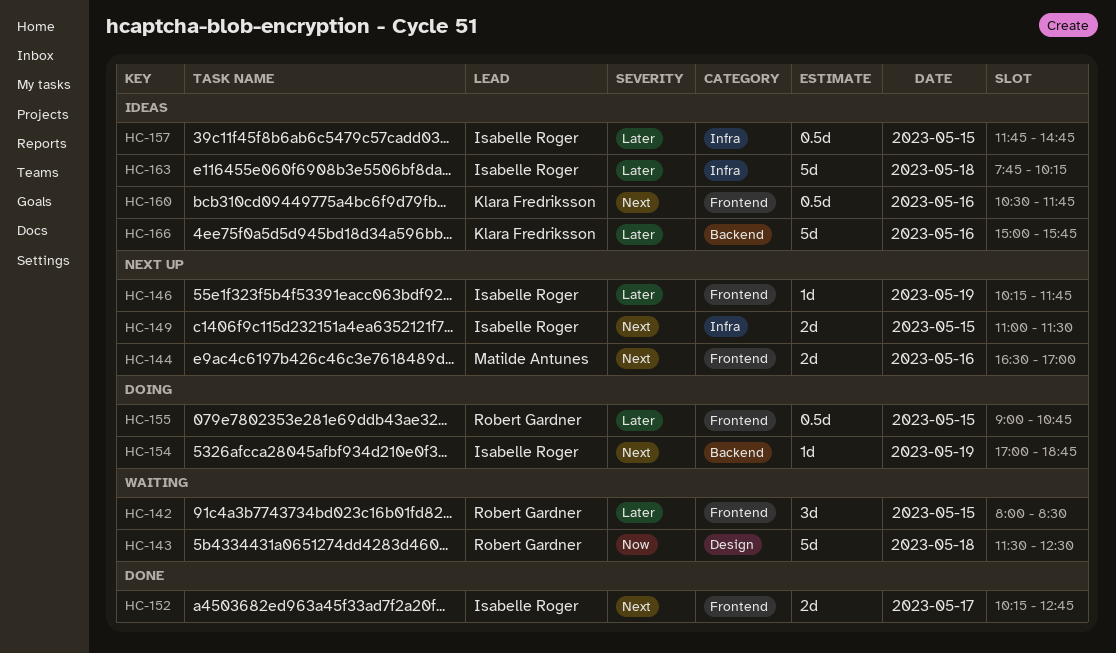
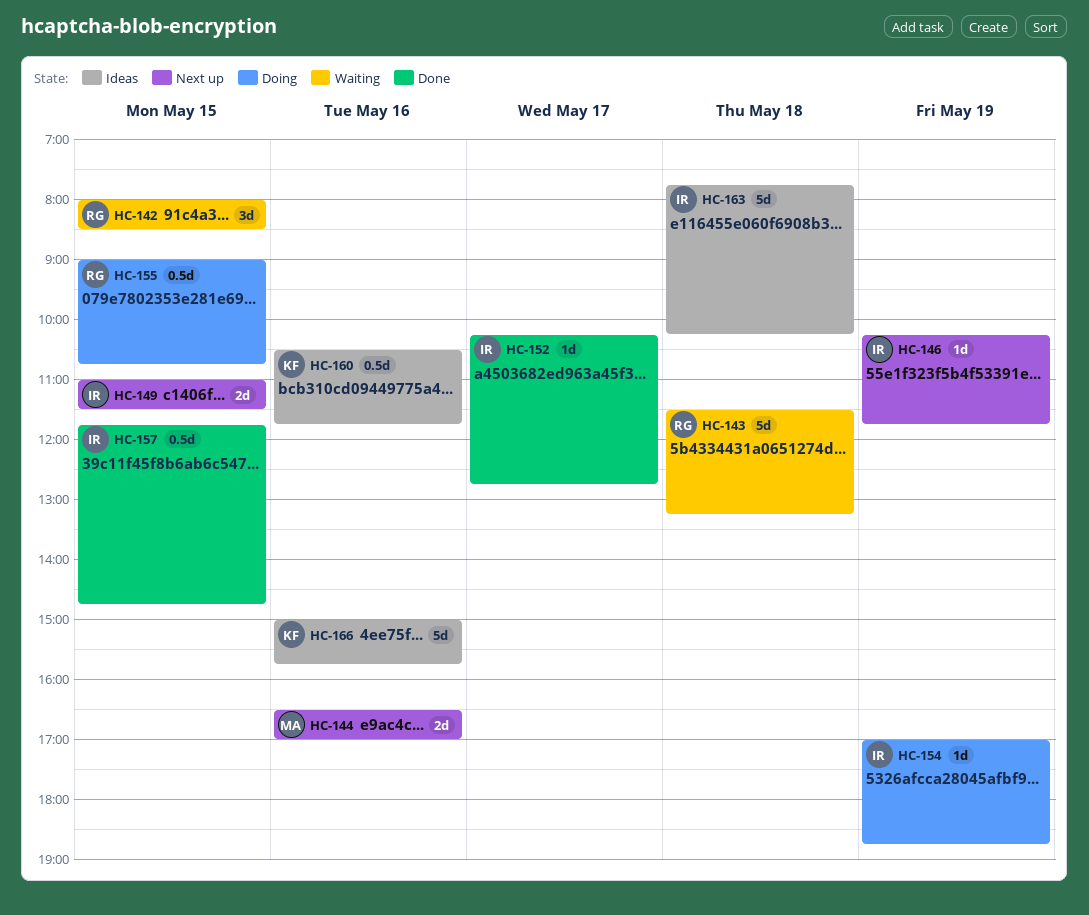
HC-143, ends: 12:30 -> 13:15
HC-152, estimate: 2d -> 1d
HC-157, status: Ideas -> Done

